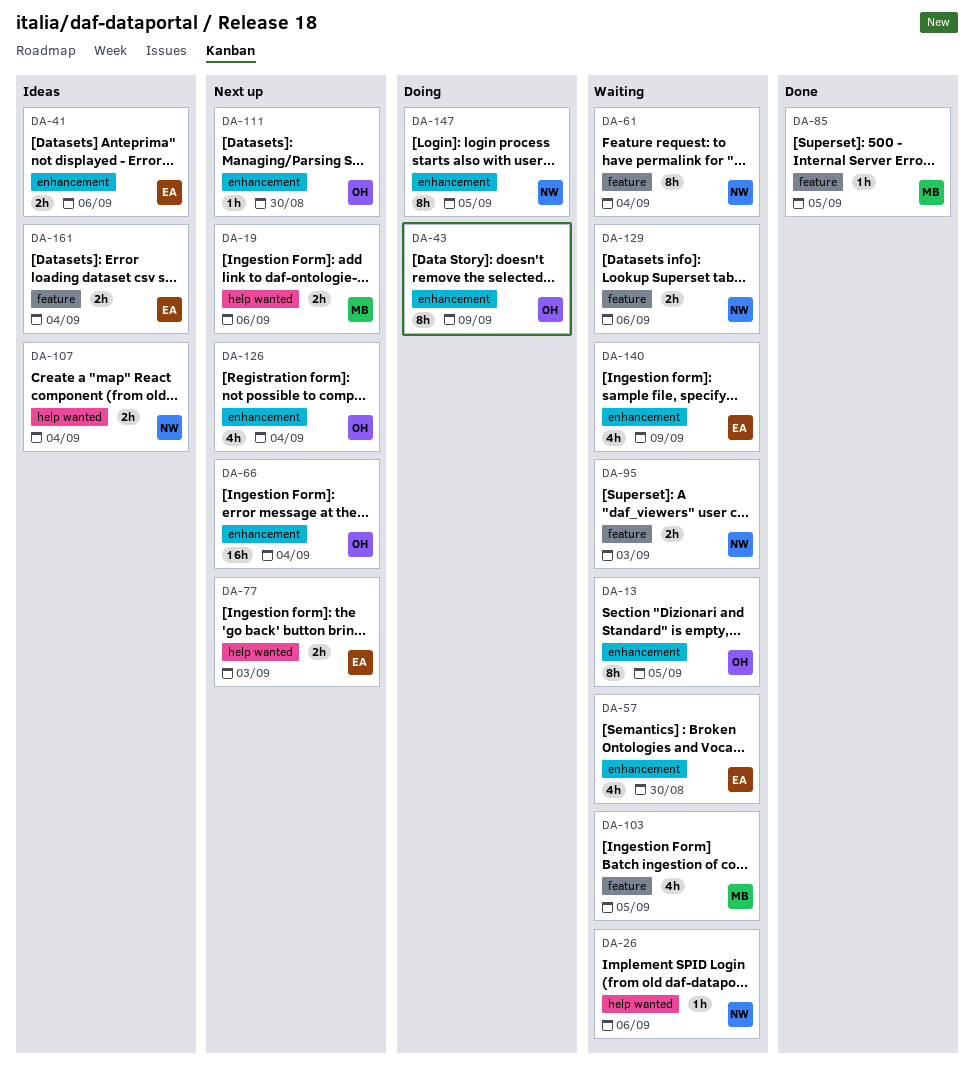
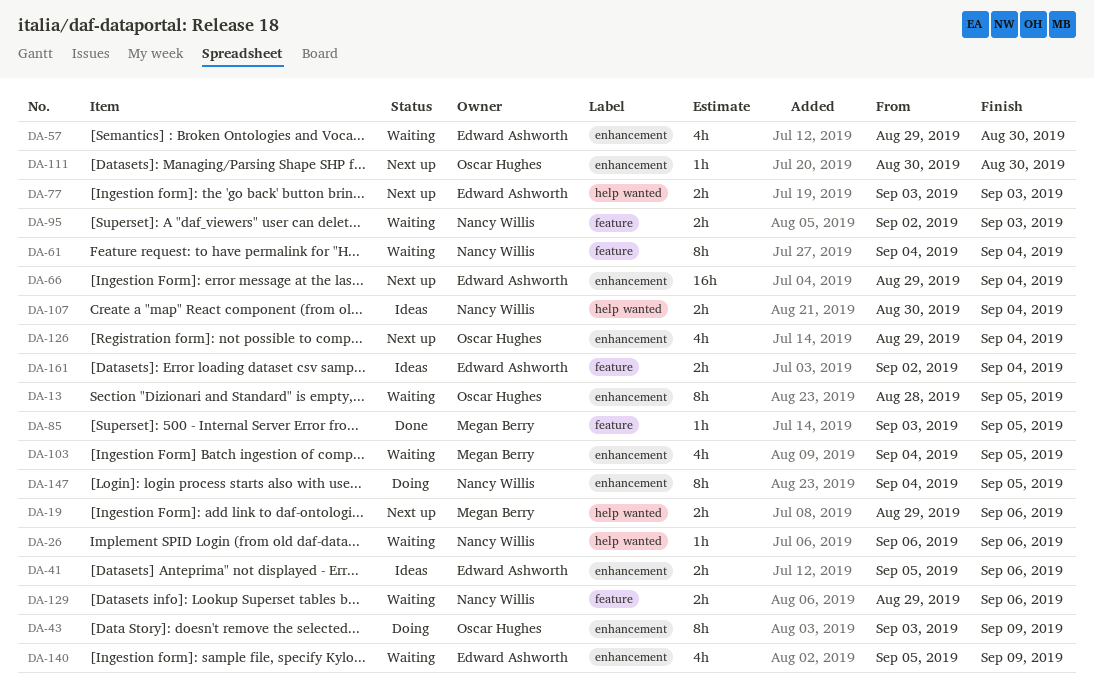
DA-66, owner: Oscar Hughes -> Edward Ashworth
DA-103, label: feature -> enhancement

